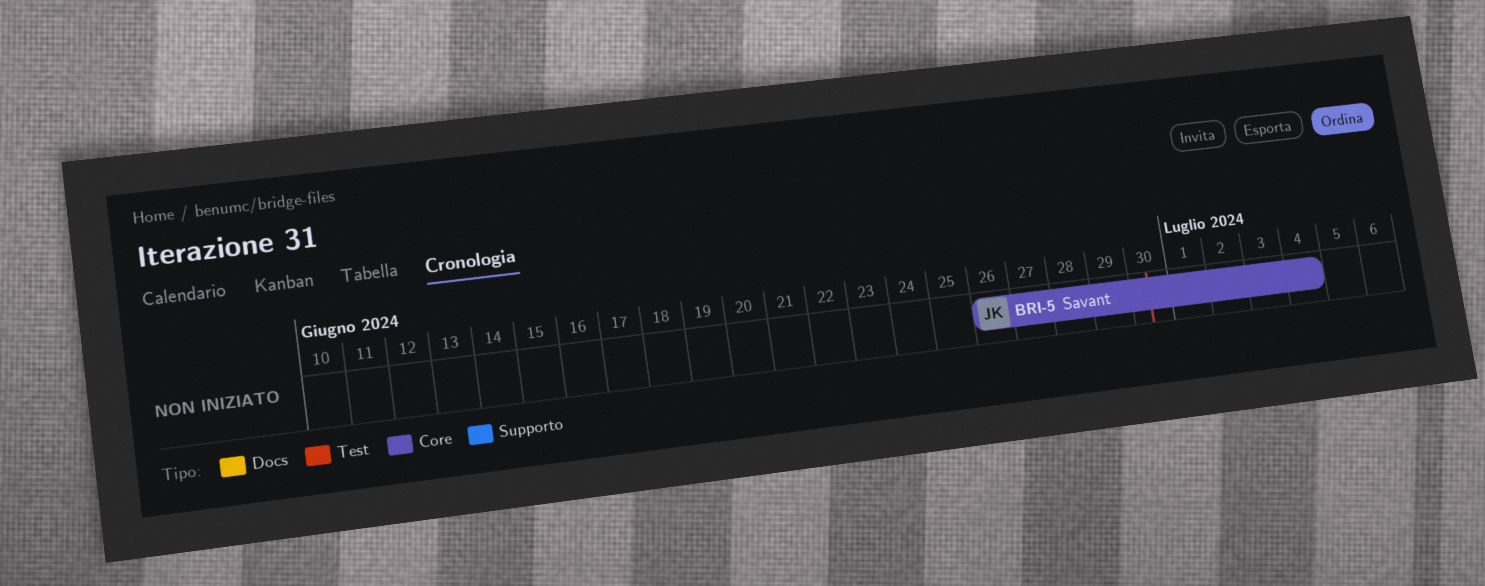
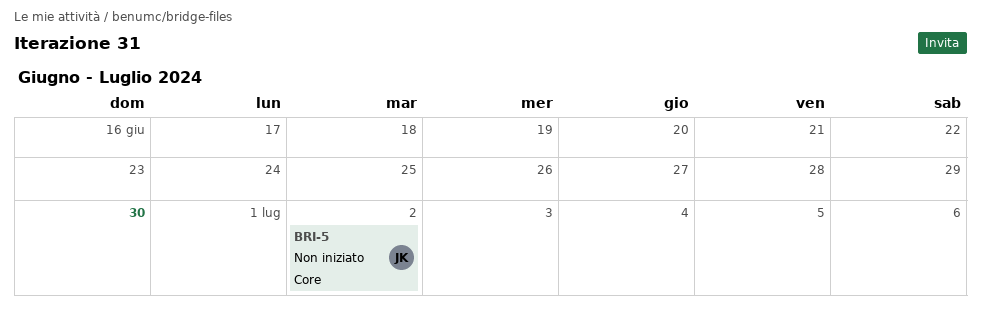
BRI-5, due: Jul 4 -> Jul 2

